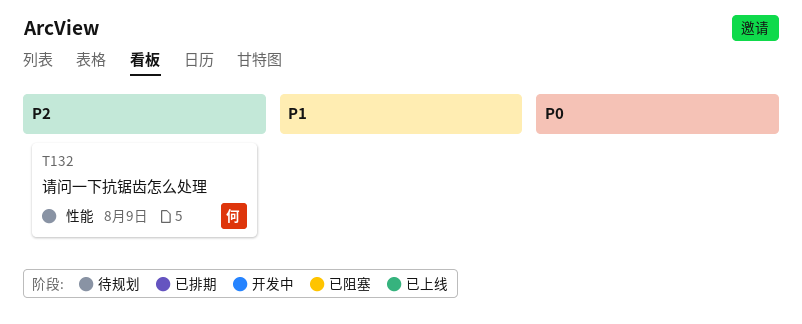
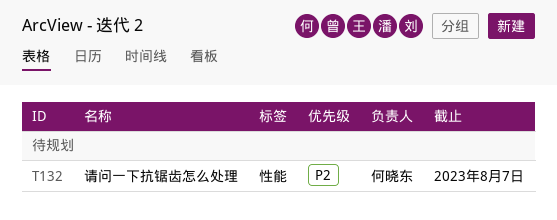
T132, due: Aug 9 -> Aug 7

